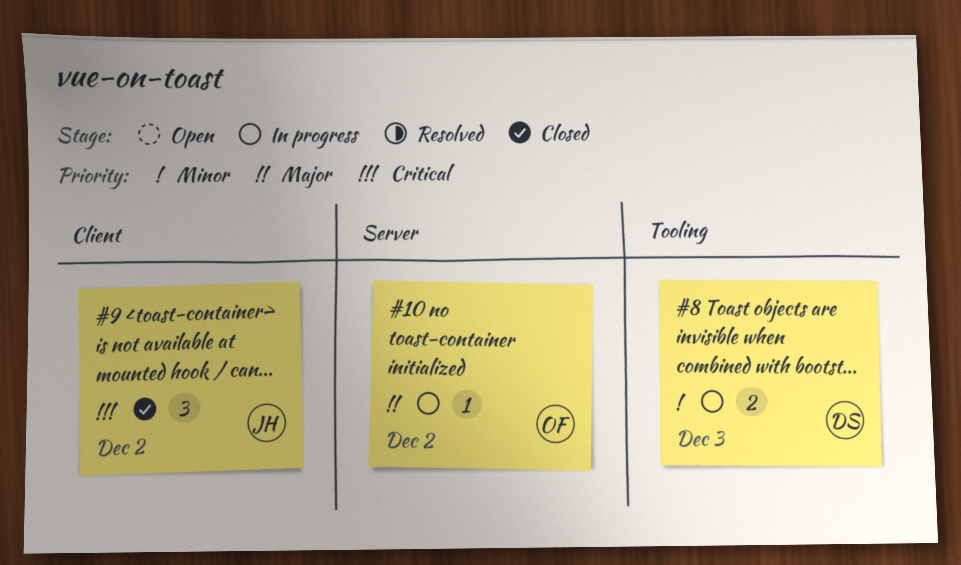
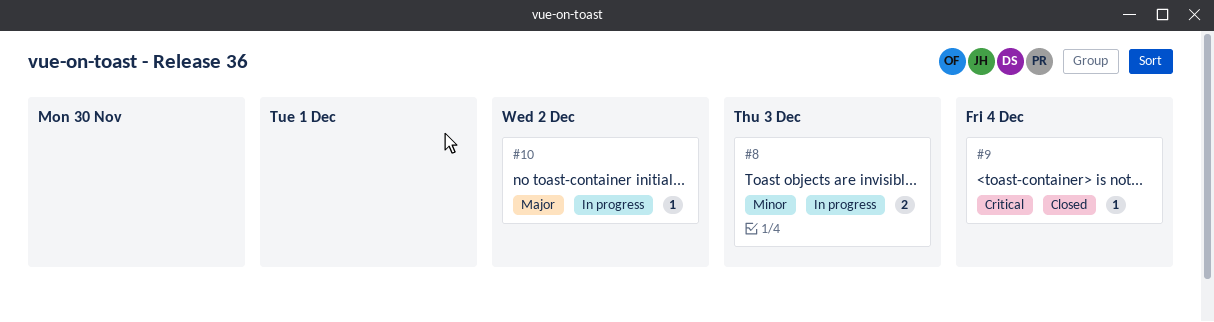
#9, estimate: 3 -> 1
#9, due: Dec 2 -> Dec 4

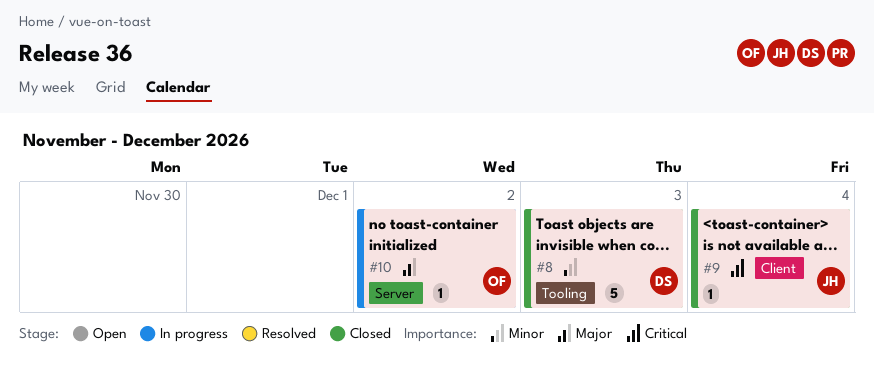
#8, status: In progress -> Closed
#8, estimate: 2 -> 5

